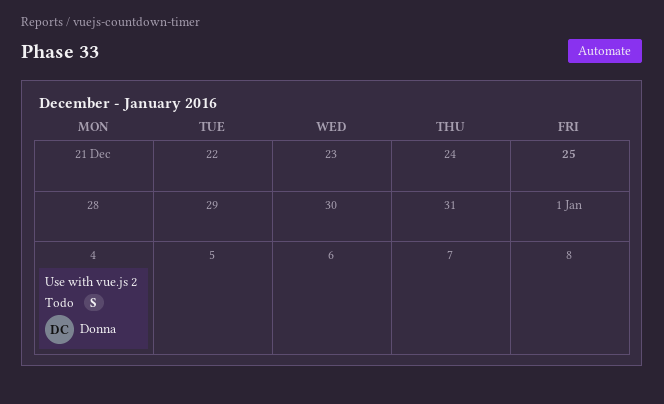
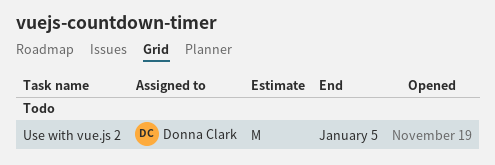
Use with vue.js 2, estimate: S -> M
Use with vue.js 2, due: Jan 4 -> Jan 5

